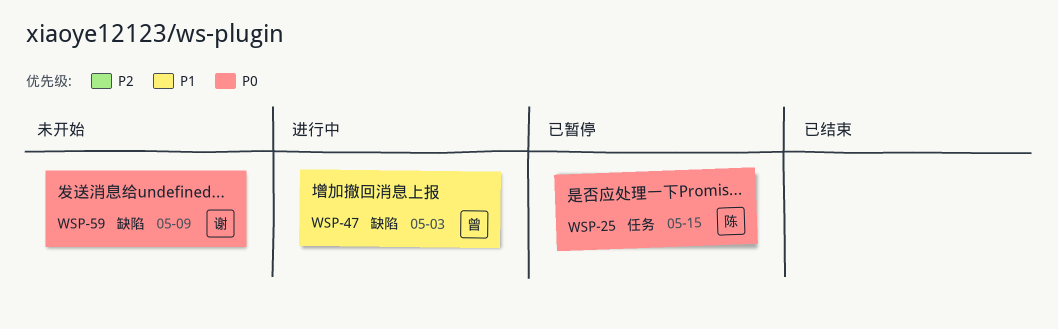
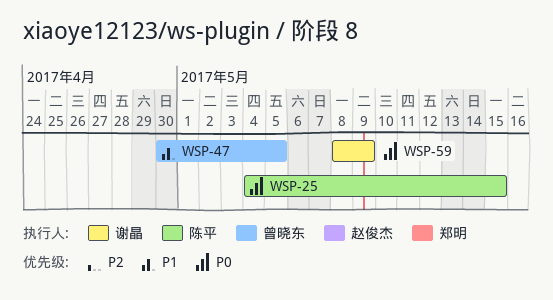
WSP-47, due: May 3 -> May 5

